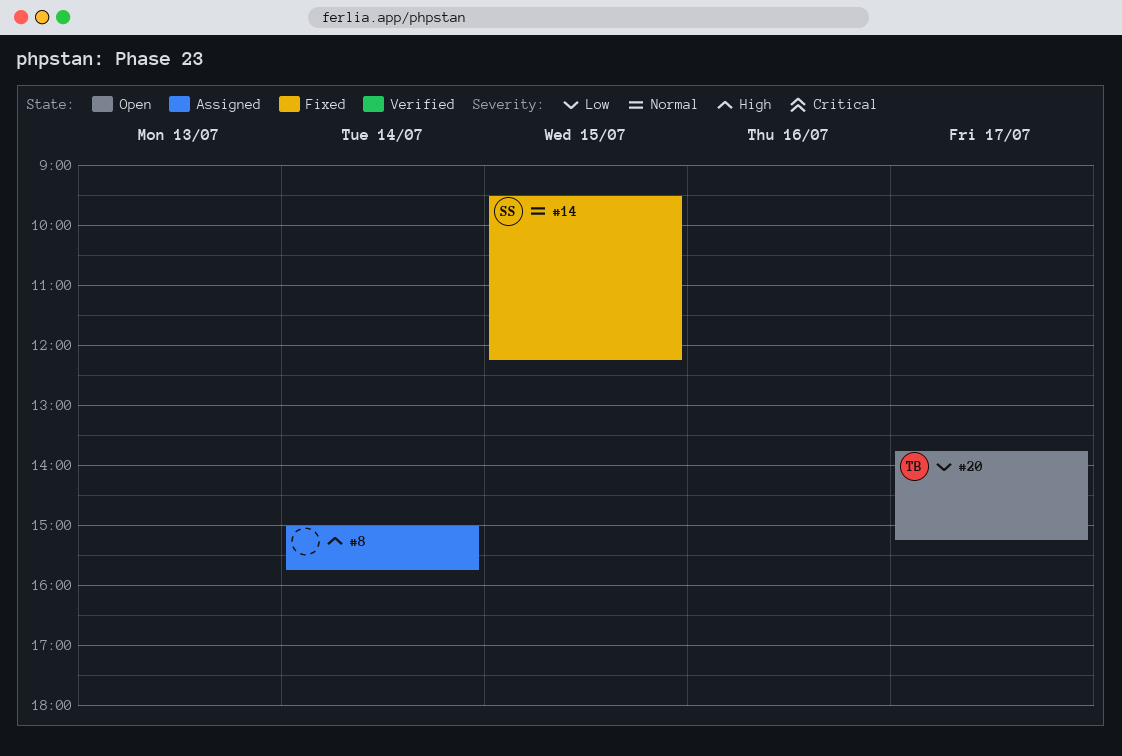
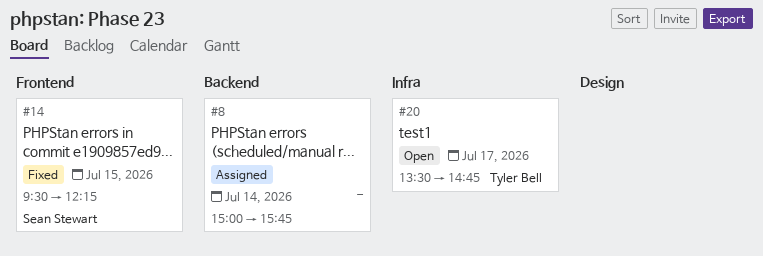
#20, begins: 13:45 -> 13:30
#20, ends: 15:15 -> 14:45

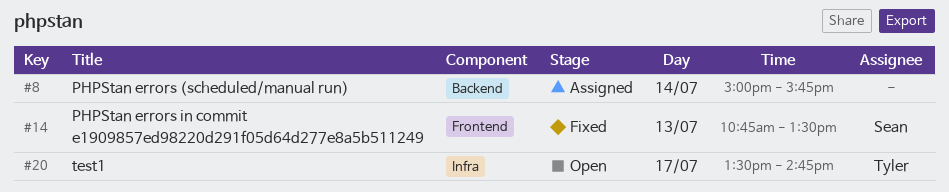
#14, day: Jul 15 -> Jul 13
#14, begins: 09:30 -> 10:45
#14, ends: 12:15 -> 13:30

